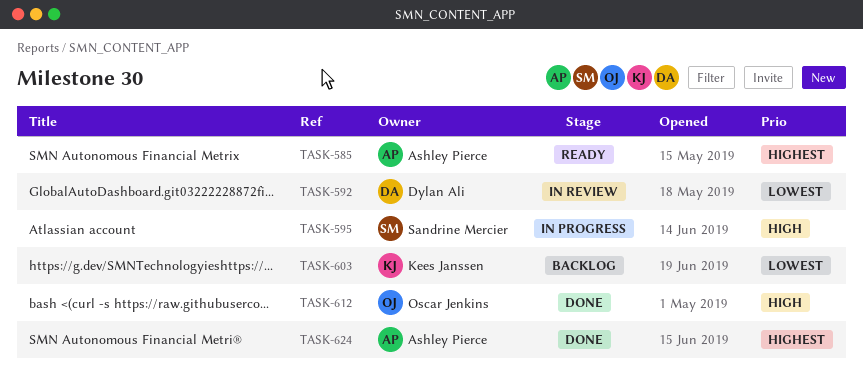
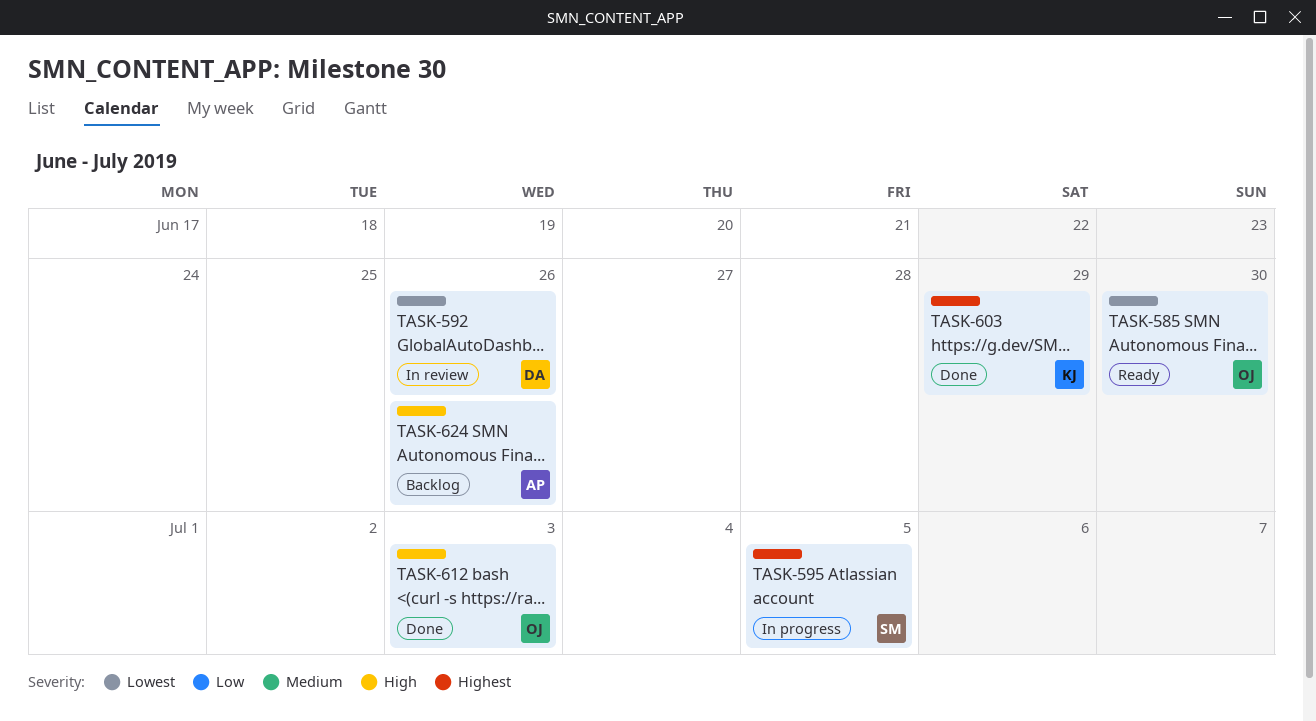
TASK-585, owner: Ashley Pierce -> Oscar Jenkins
TASK-585, priority: Highest -> Lowest
TASK-595, priority: High -> Highest
TASK-603, status: Backlog -> Done
TASK-603, priority: Lowest -> Highest
TASK-624, status: Done -> Backlog
TASK-624, priority: Highest -> High

